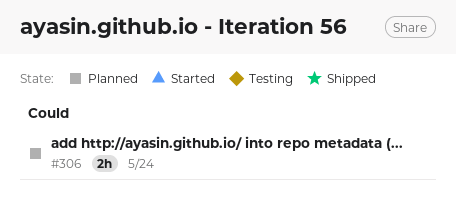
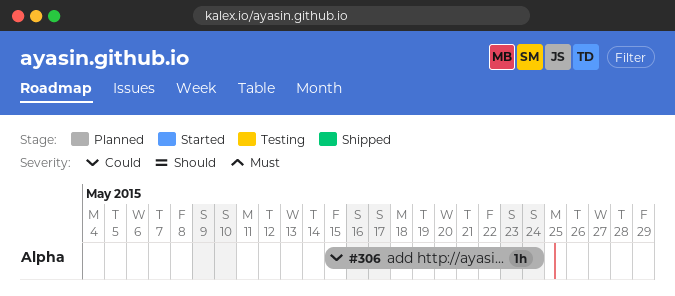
#306, estimate: 2h -> 1h

